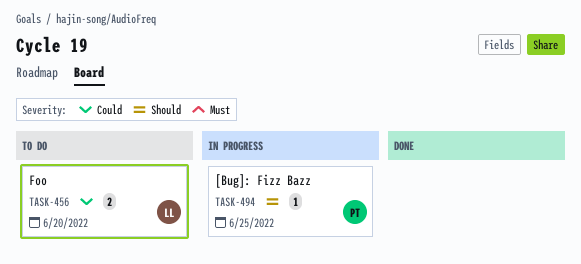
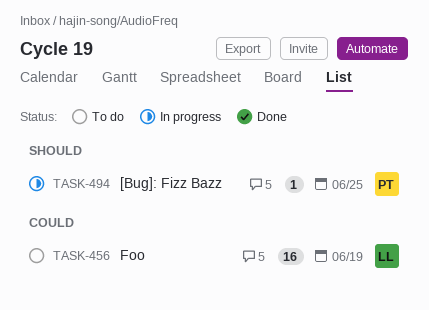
TASK-456, estimate: 2 -> 16
TASK-456, due: Jun 20 -> Jun 19

